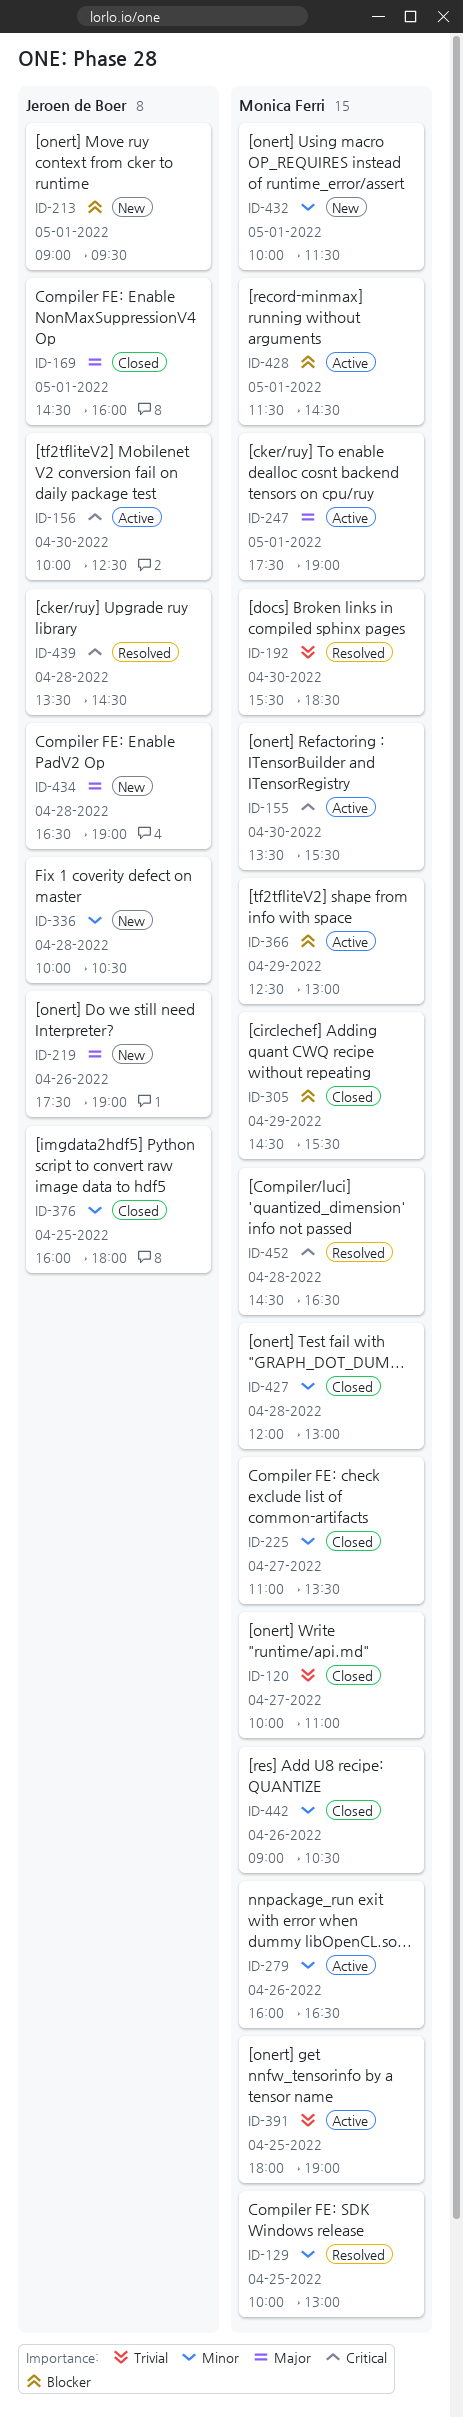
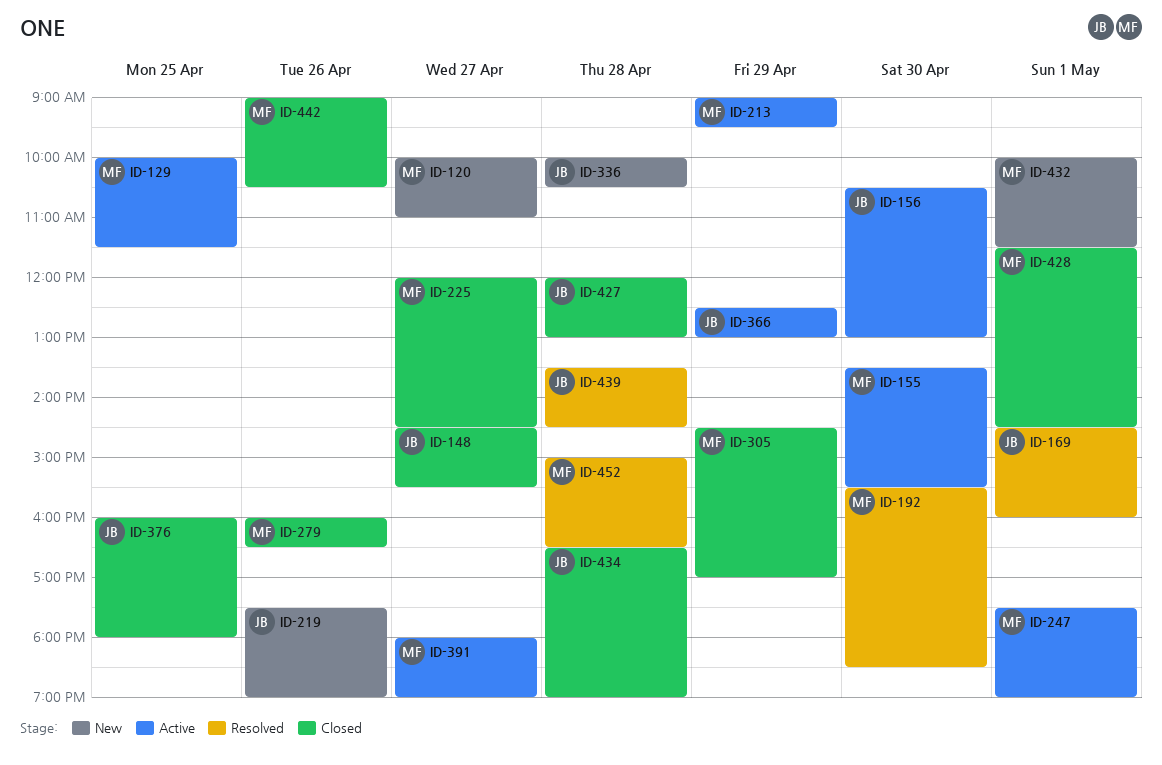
ID-120, status: Closed -> New
ID-129, status: Resolved -> Active
ID-129, ends: 13:00 -> 11:30
ID-148: none -> present
ID-156, begins: 10:00 -> 10:30
ID-156, ends: 12:30 -> 13:00
ID-169, status: Closed -> Resolved
ID-213, status: New -> Active
ID-213, owner: Jeroen de Boer -> Monica Ferri
ID-213, day: May 1 -> Apr 29
ID-225, begins: 11:00 -> 12:00
ID-225, ends: 13:30 -> 14:30
ID-279, status: Active -> Closed
ID-305, ends: 15:30 -> 17:00
ID-366, owner: Monica Ferri -> Jeroen de Boer
ID-391, day: Apr 25 -> Apr 27
ID-427, owner: Monica Ferri -> Jeroen de Boer
ID-428, status: Active -> Closed
ID-434, status: New -> Closed
ID-452, begins: 14:30 -> 15:00

